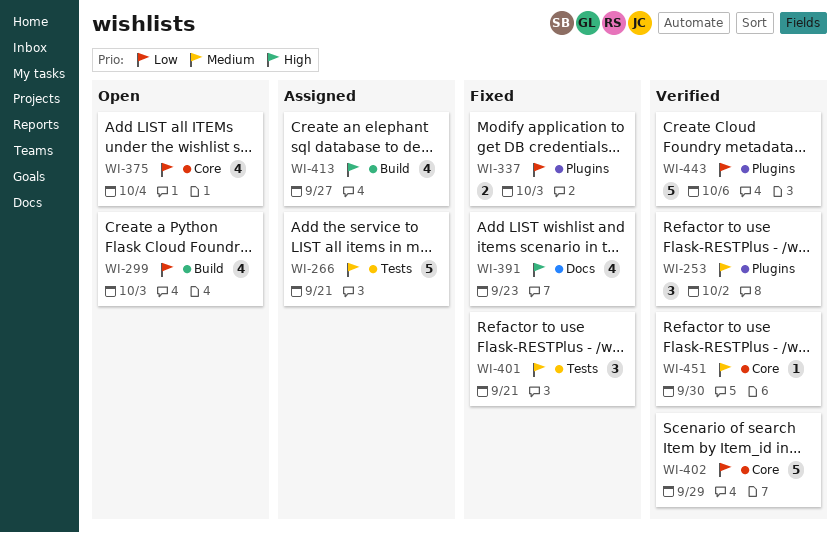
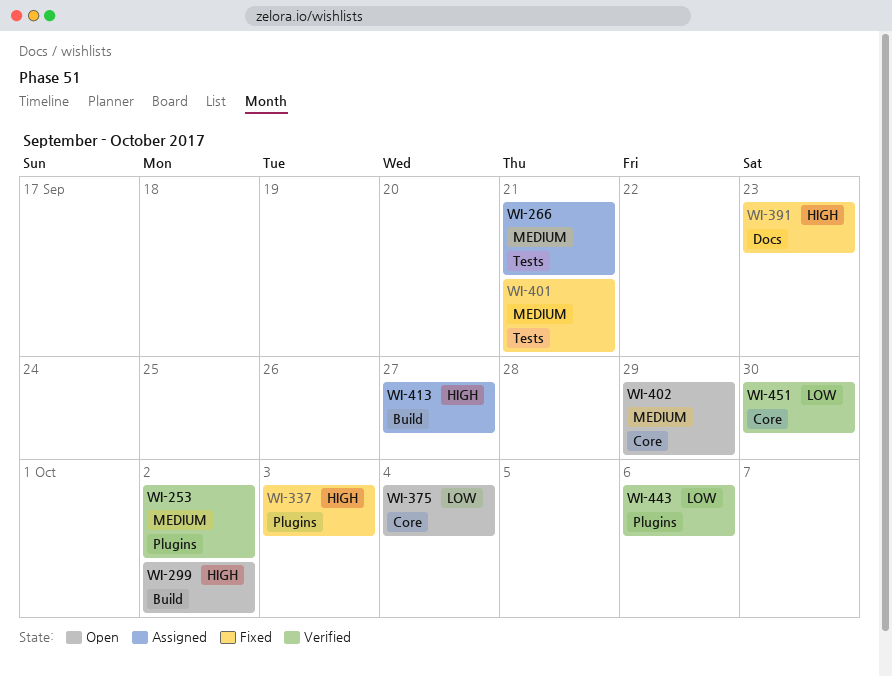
WI-299, priority: Low -> High
WI-299, due: Oct 3 -> Oct 2
WI-337, priority: Low -> High
WI-402, status: Verified -> Open
WI-402, priority: Low -> Medium
WI-451, priority: Medium -> Low

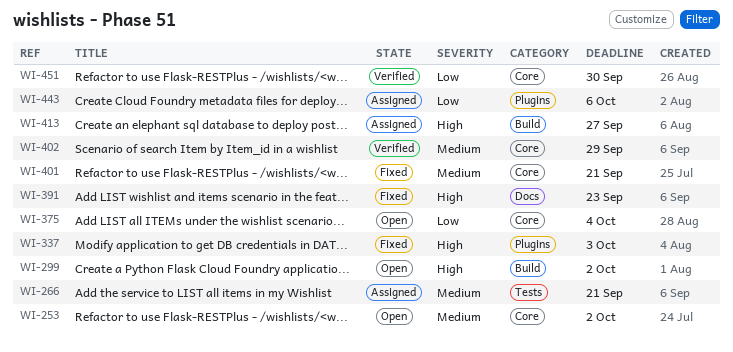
WI-253, status: Verified -> Open
WI-253, label: Plugins -> Core
WI-401, label: Tests -> Core
WI-402, status: Open -> Verified
WI-443, status: Verified -> Assigned

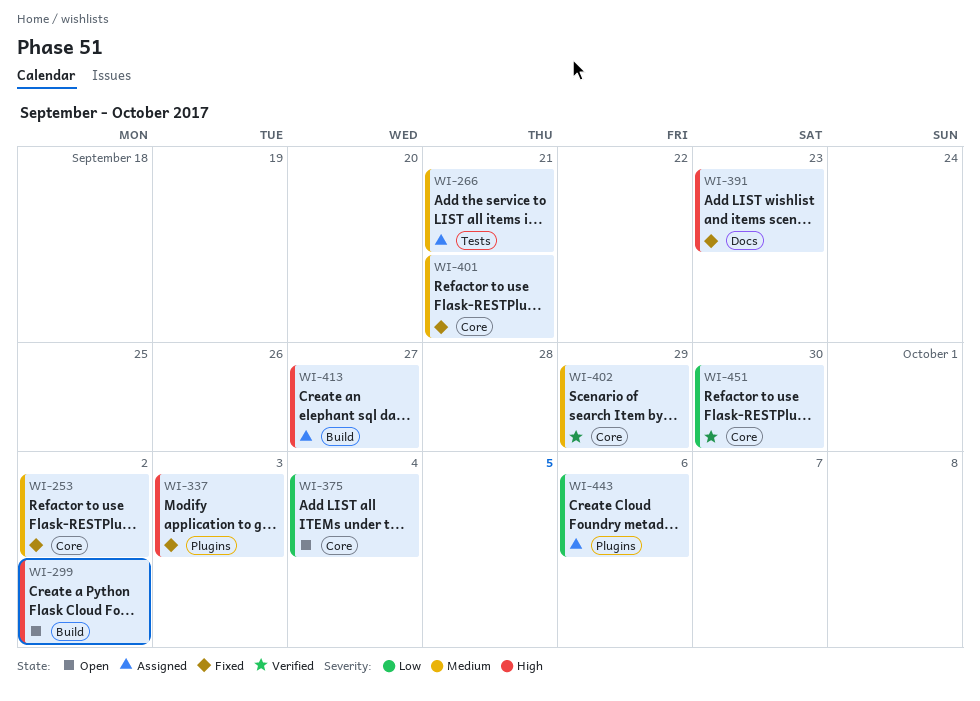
WI-253, status: Open -> Fixed

